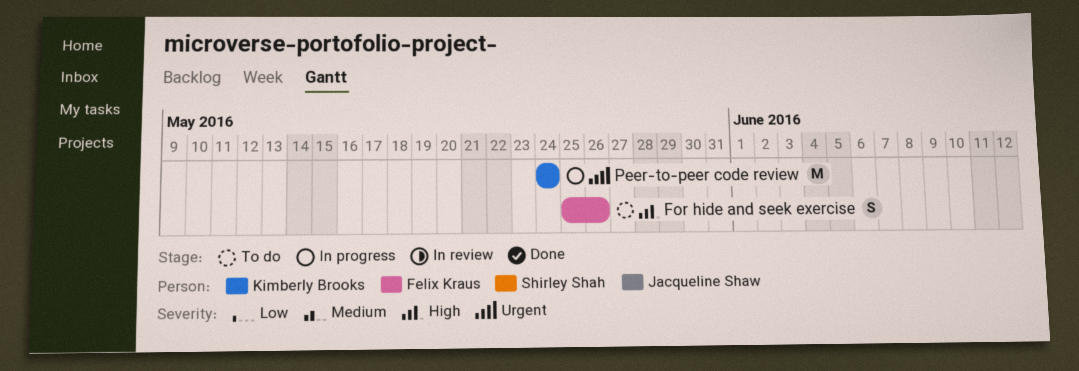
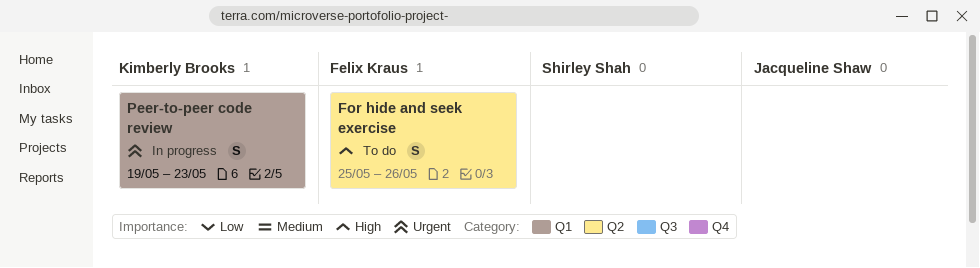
Peer-to-peer code review, estimate: M -> S
Peer-to-peer code review, start: May 24 -> May 19
Peer-to-peer code review, due: May 24 -> May 23

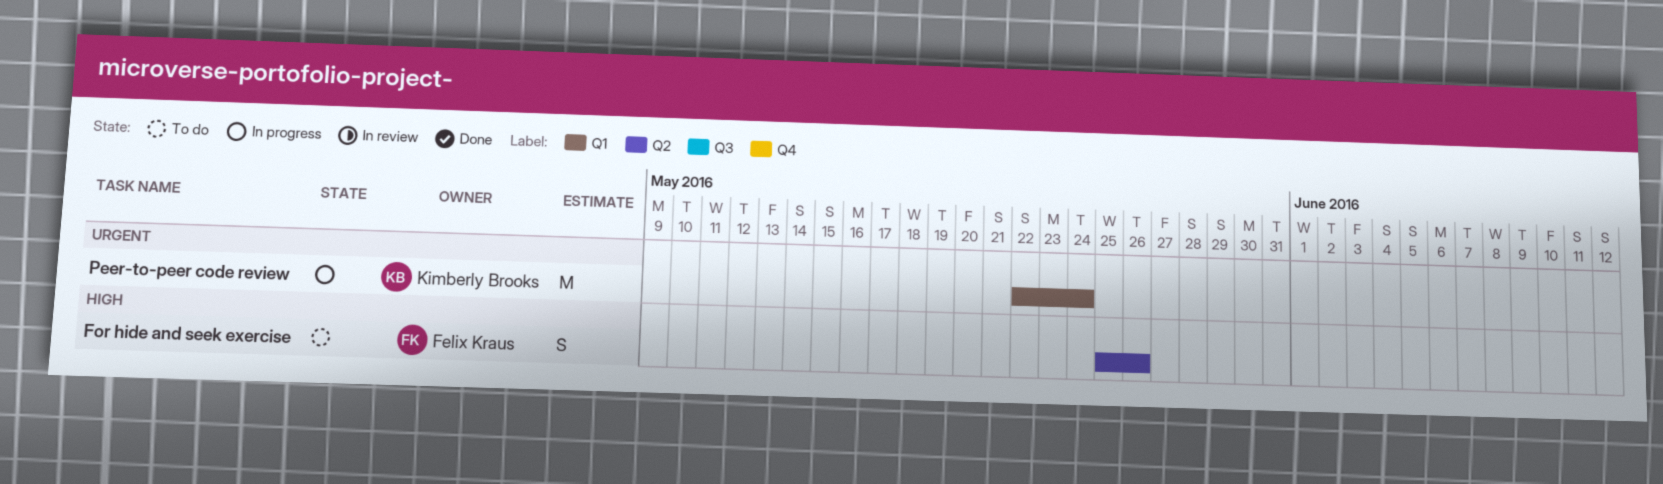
Peer-to-peer code review, estimate: S -> M
Peer-to-peer code review, start: May 19 -> May 22
Peer-to-peer code review, due: May 23 -> May 24

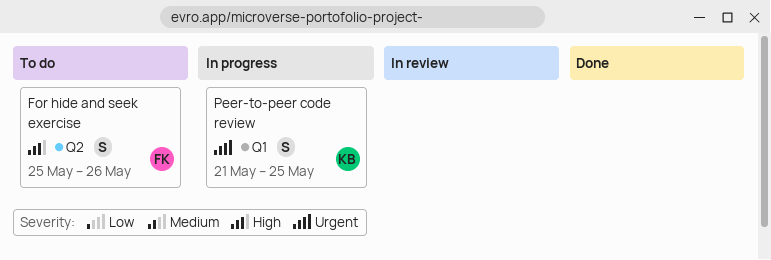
Peer-to-peer code review, estimate: M -> S
Peer-to-peer code review, start: May 22 -> May 21
Peer-to-peer code review, due: May 24 -> May 25

